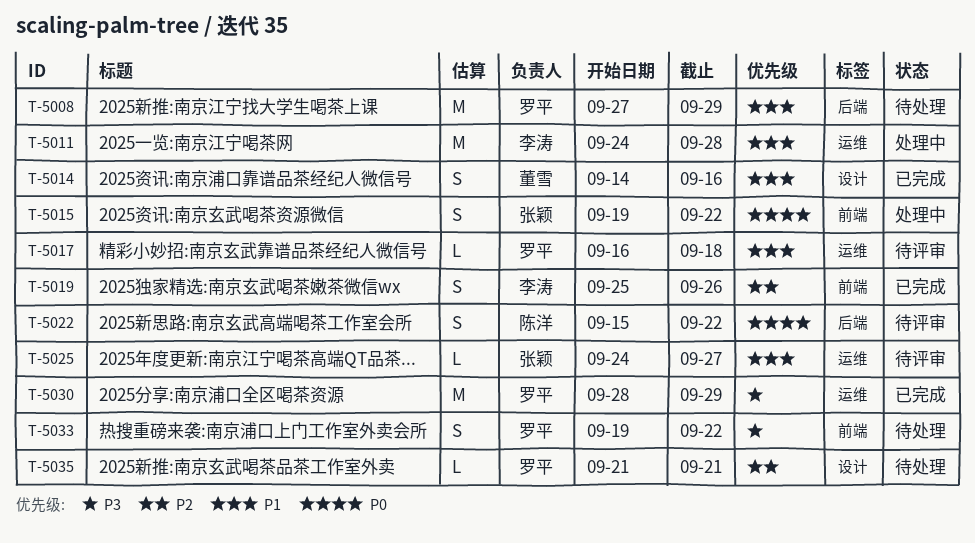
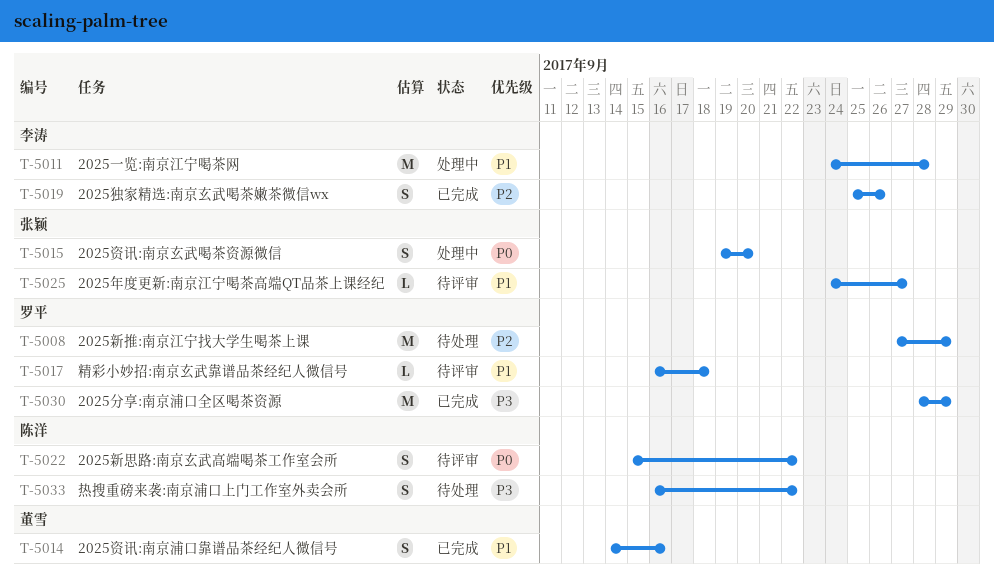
T-5008, priority: P1 -> P2
T-5015, due: Sep 22 -> Sep 20
T-5033, owner: 罗平 -> 陈洋
T-5033, start: Sep 19 -> Sep 16
T-5035: present -> none

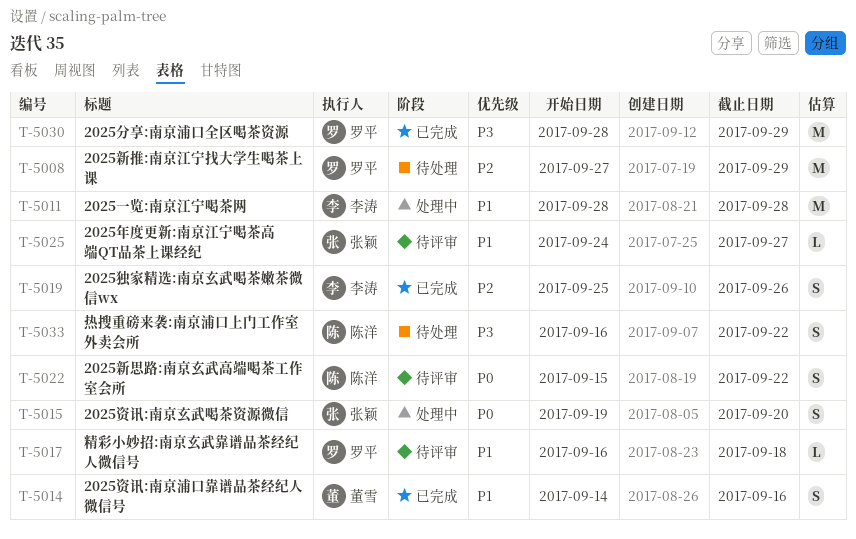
T-5011, start: Sep 24 -> Sep 28

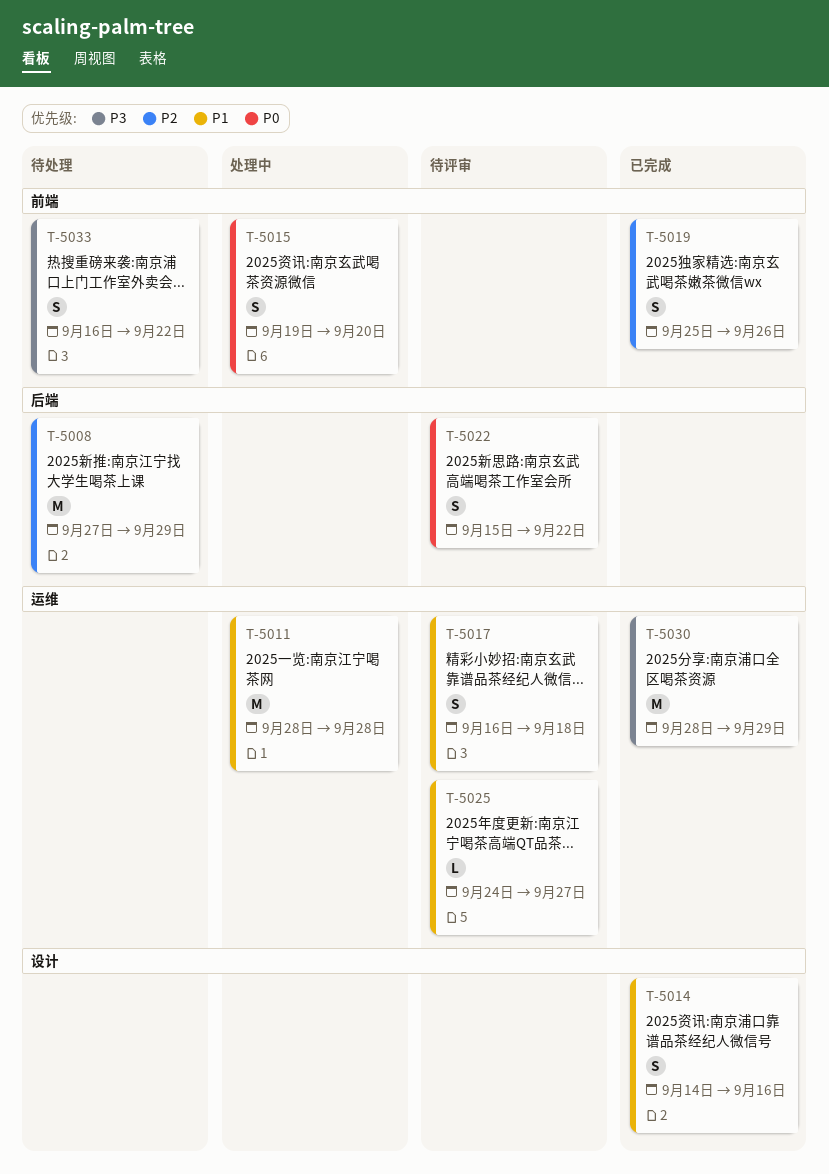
T-5017, estimate: L -> S

